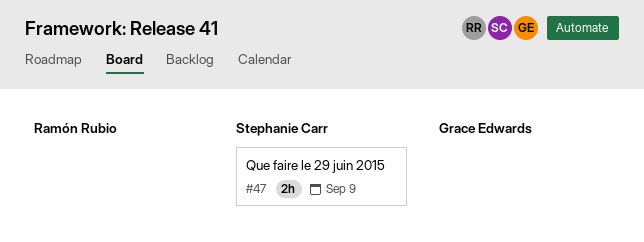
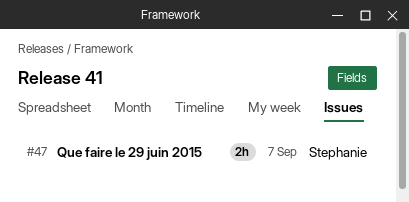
#47, due: Sep 9 -> Sep 7

